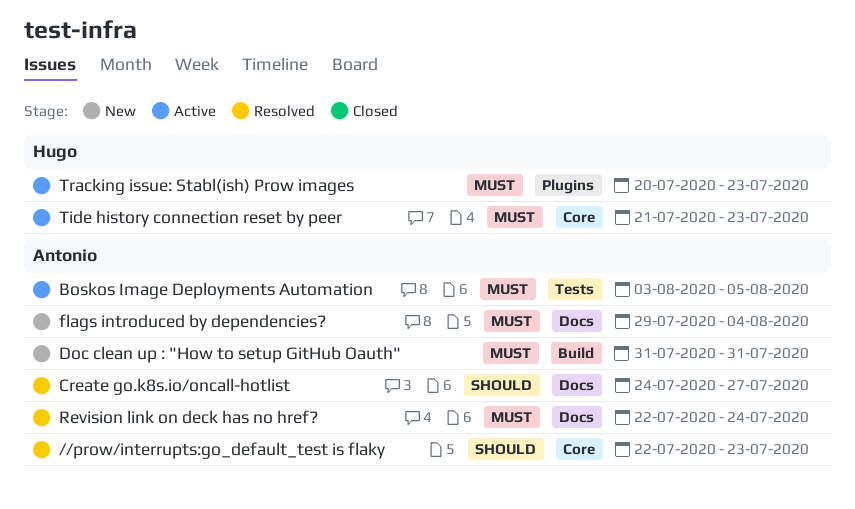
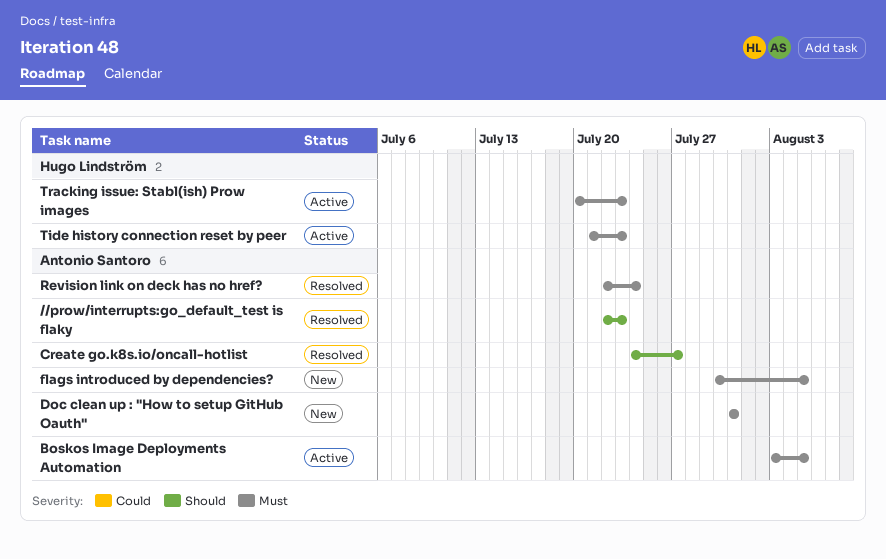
flags introduced by dependencies?, start: Jul 29 -> Jul 30
flags introduced by dependencies?, due: Aug 4 -> Aug 5

